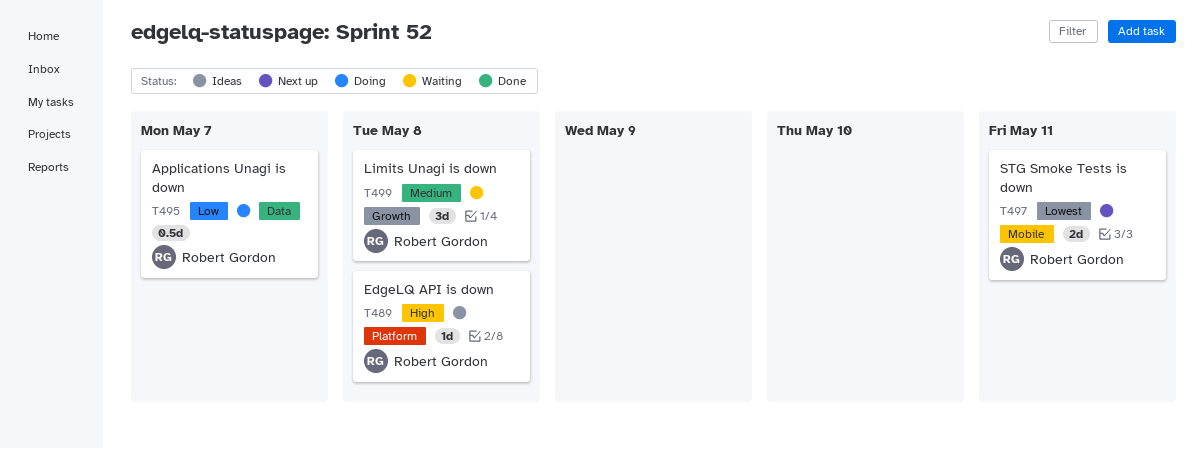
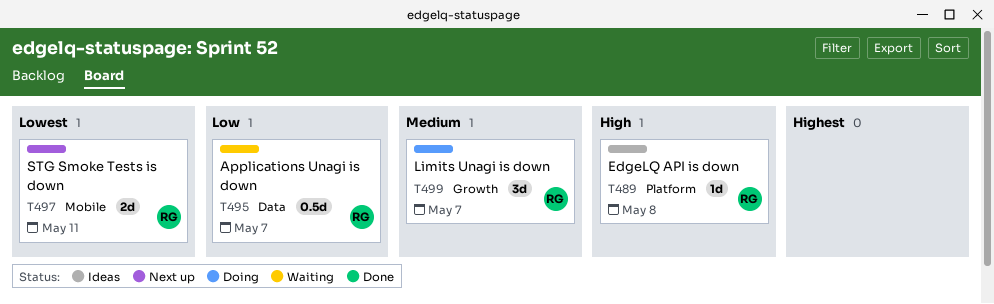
T495, status: Doing -> Waiting
T499, status: Waiting -> Doing
T499, due: May 8 -> May 7

